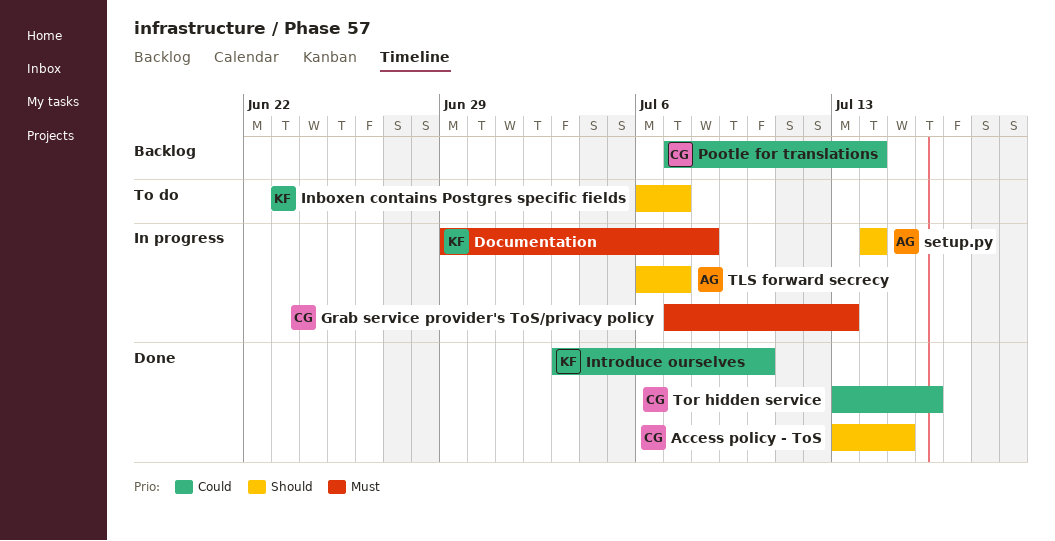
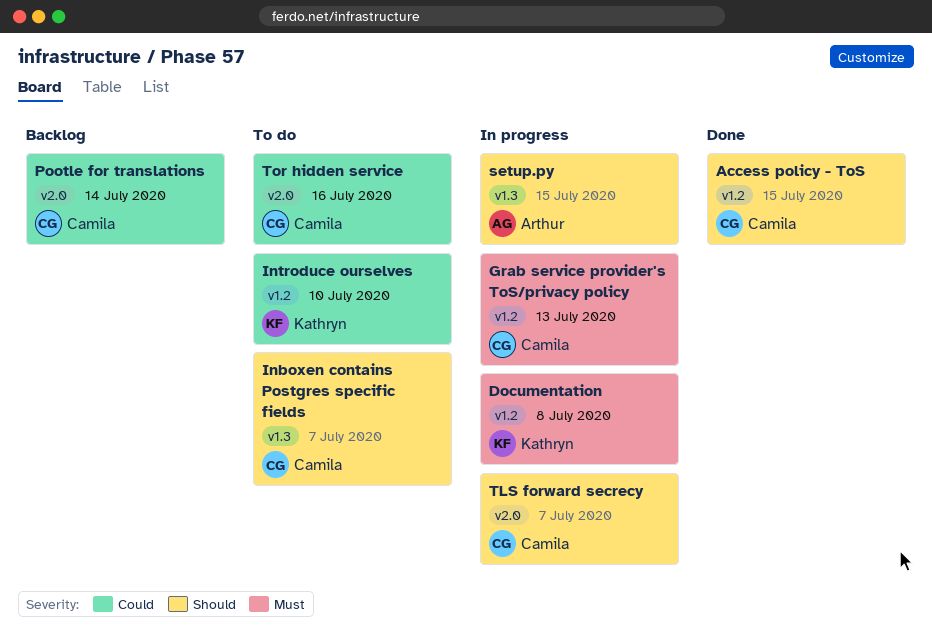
Inboxen contains Postgres specific fields, owner: Kathryn -> Camila
Introduce ourselves, status: Done -> To do
setup.py, due: Jul 14 -> Jul 15
TLS forward secrecy, owner: Arthur -> Camila
Tor hidden service, status: Done -> To do

